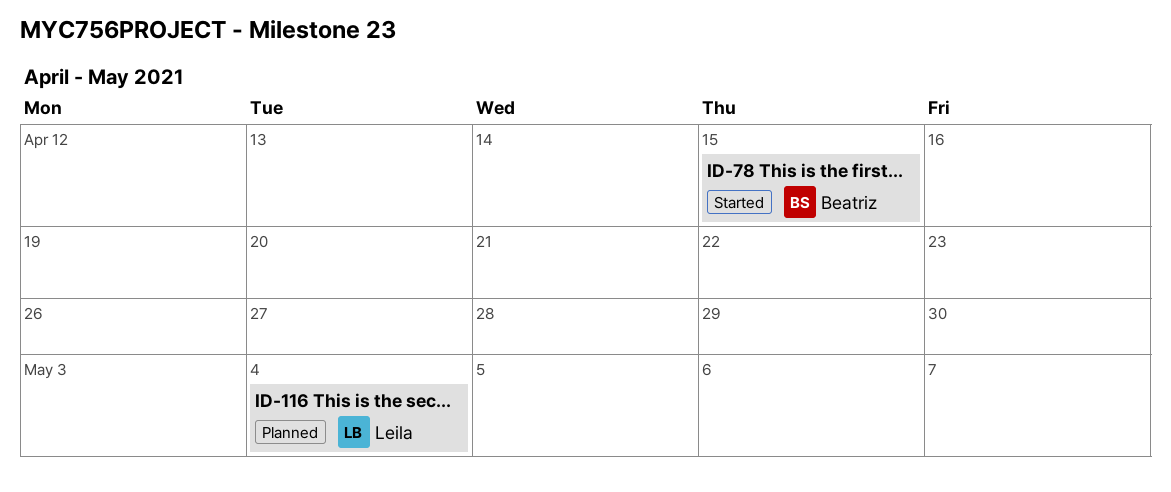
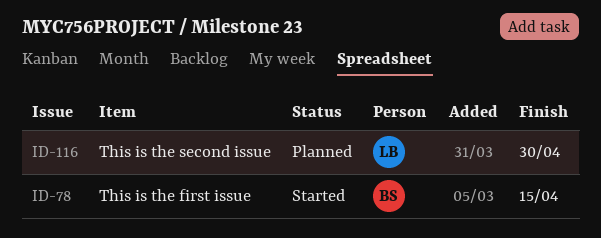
ID-116, due: May 4 -> Apr 30

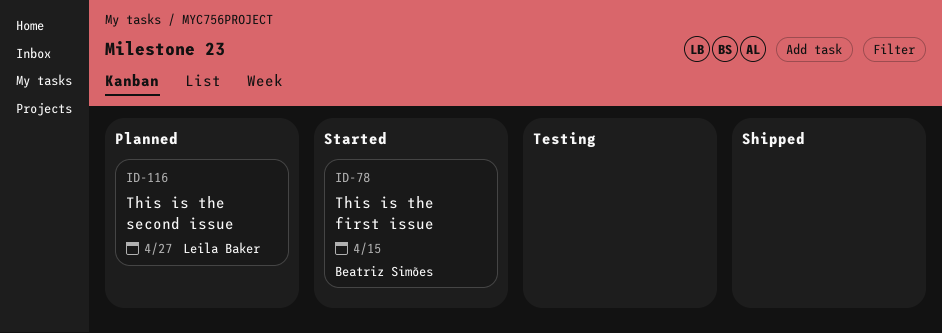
ID-116, due: Apr 30 -> Apr 27

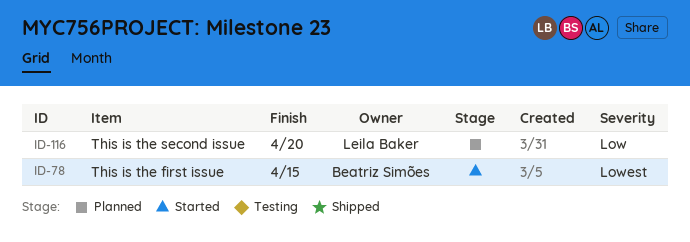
ID-116, due: Apr 27 -> Apr 20

